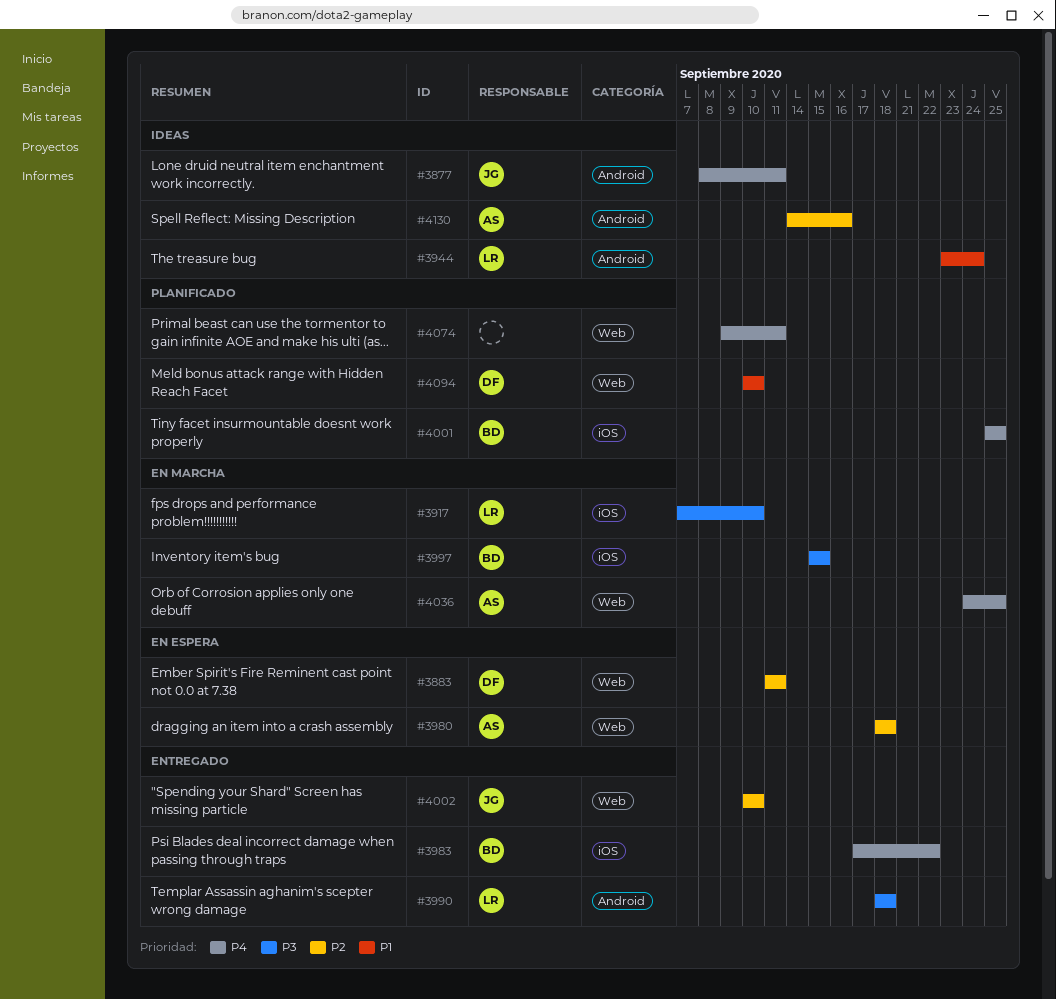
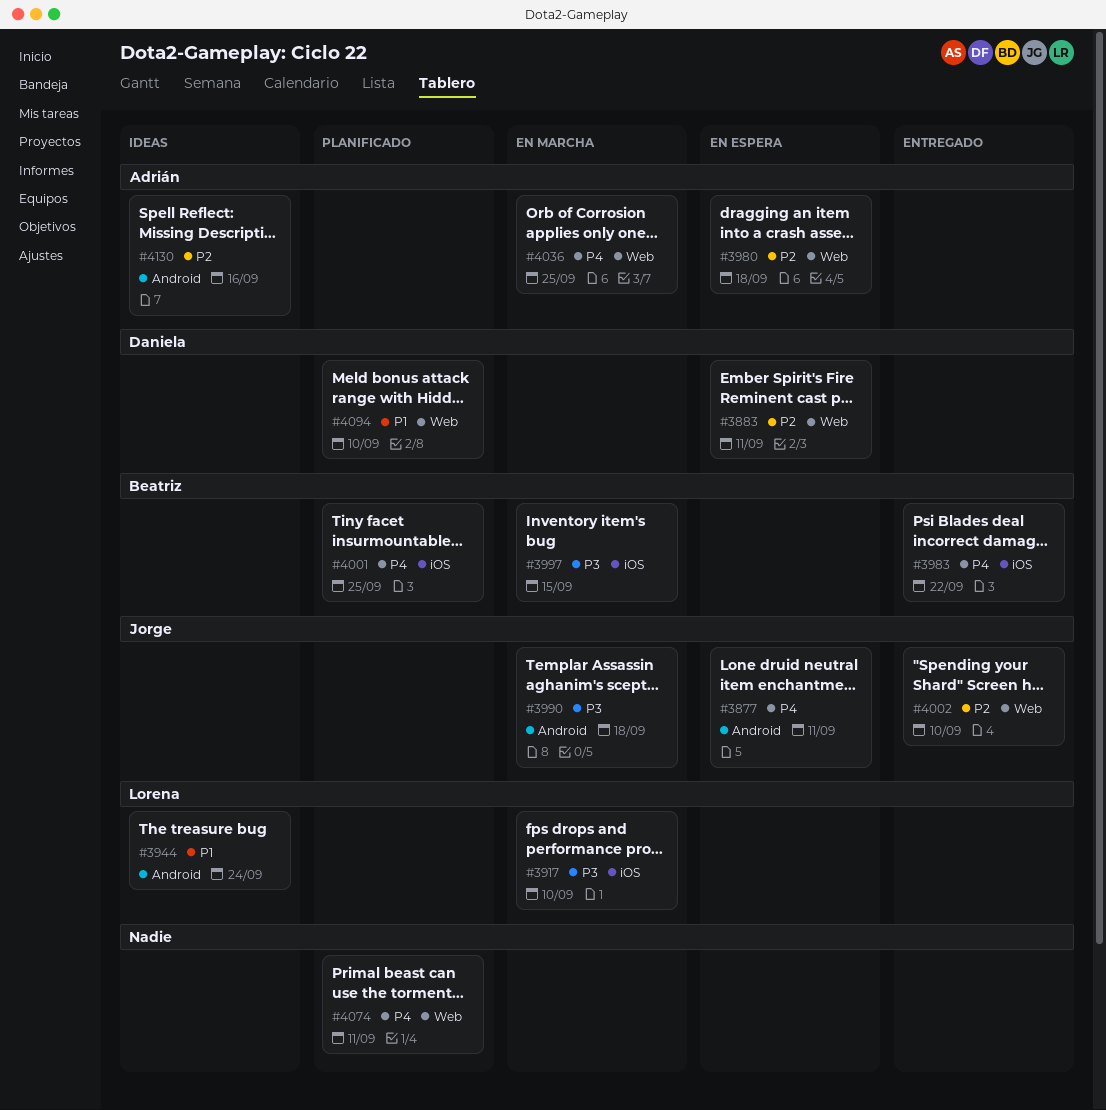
#3877, status: Ideas -> En espera
#3990, status: Entregado -> En marcha
#3990, owner: Lorena -> Jorge

